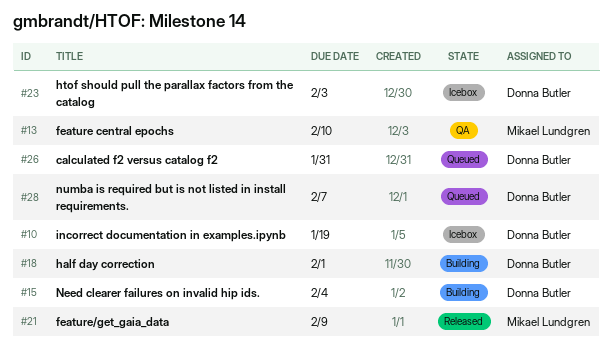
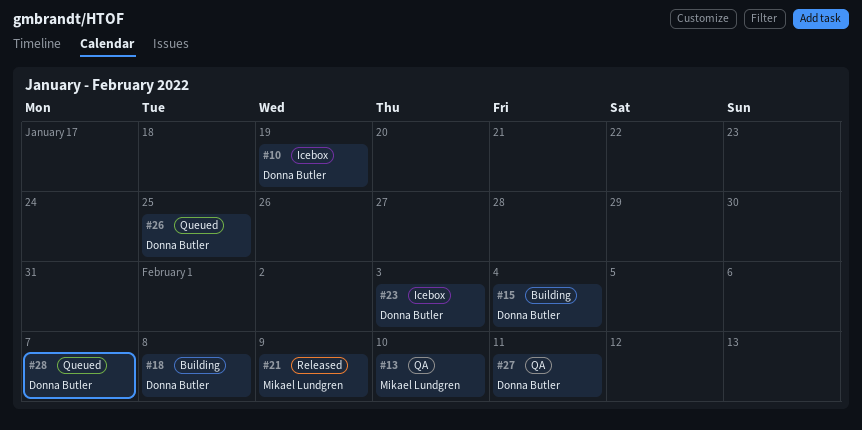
#18, due: Feb 1 -> Feb 8
#26, due: Jan 31 -> Jan 25
#27: none -> present

